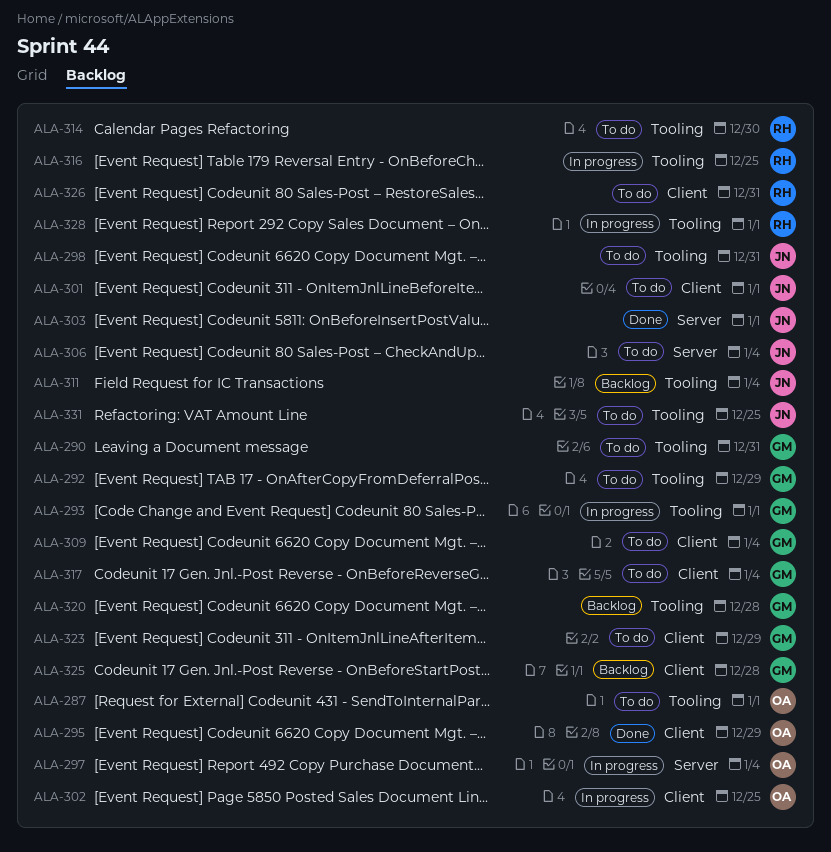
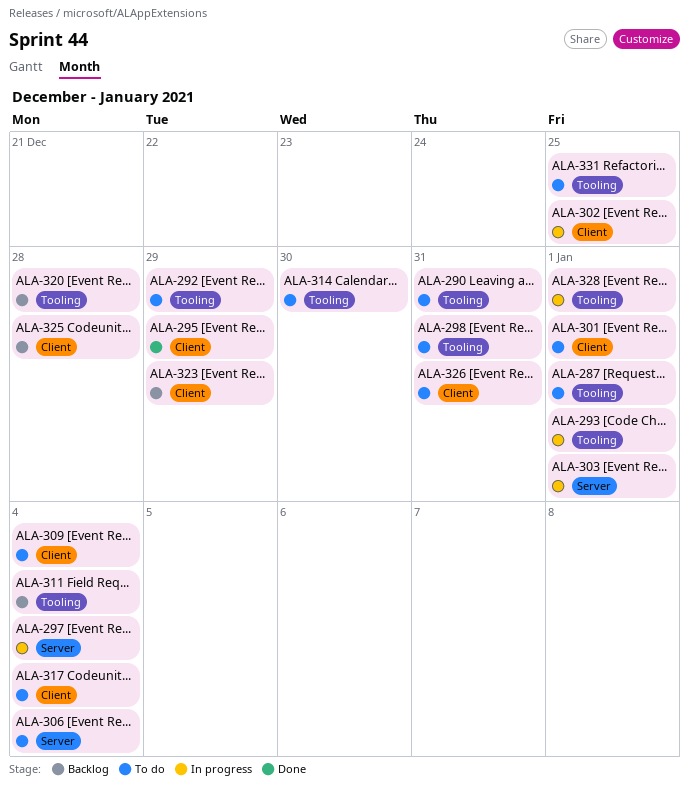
ALA-303, status: Done -> In progress
ALA-316: present -> none
ALA-323, status: To do -> Backlog

